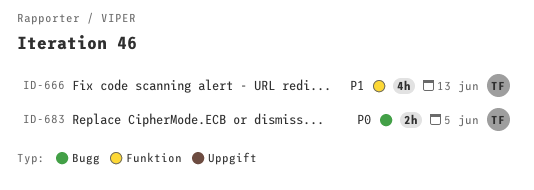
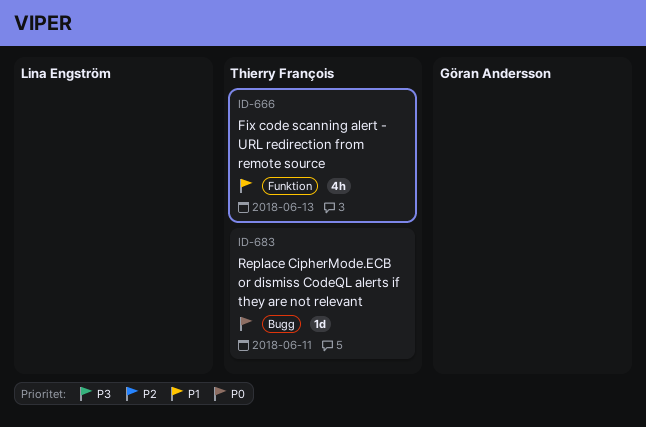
ID-683, estimate: 2h -> 1d
ID-683, due: Jun 5 -> Jun 11

